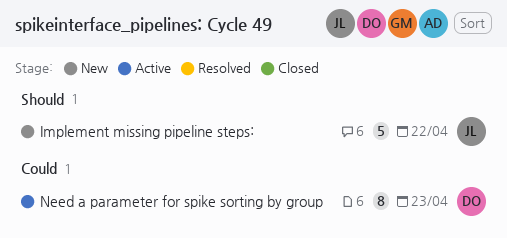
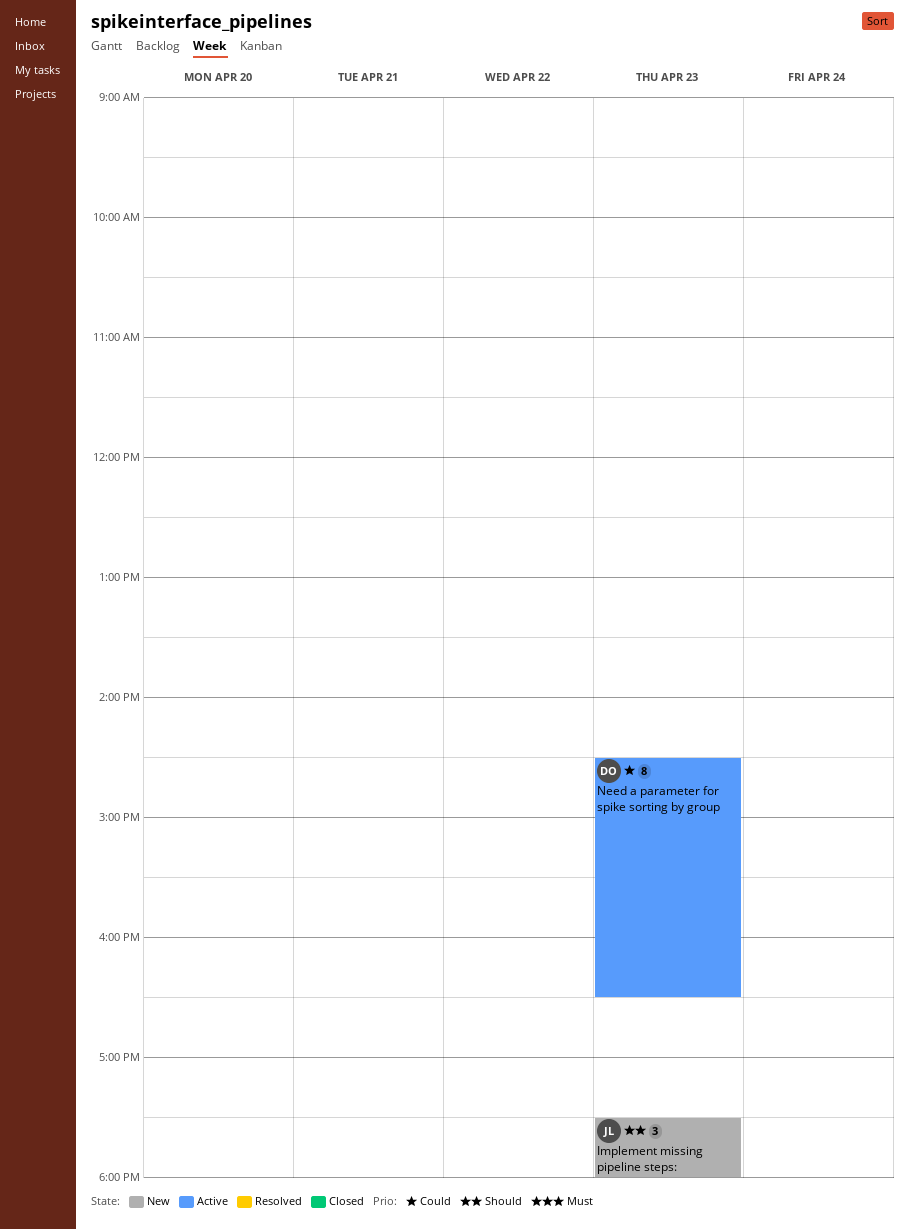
Implement missing pipeline steps:, estimate: 5 -> 3
Implement missing pipeline steps:, day: Apr 22 -> Apr 23

